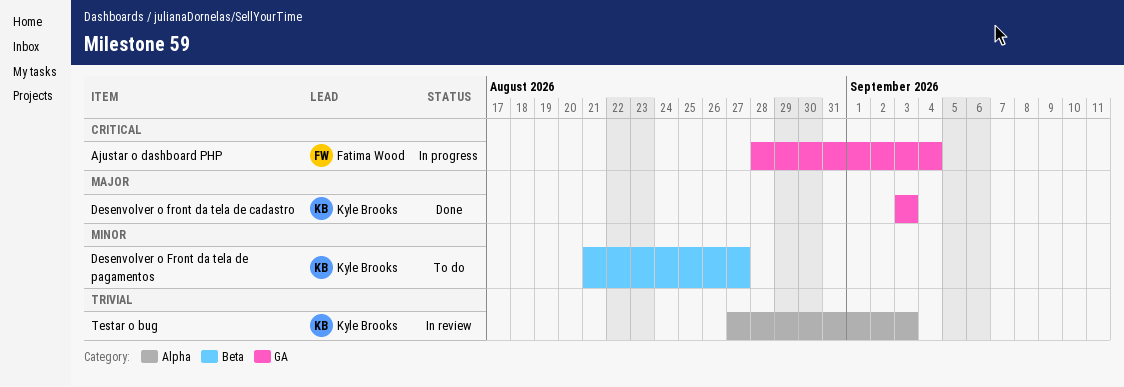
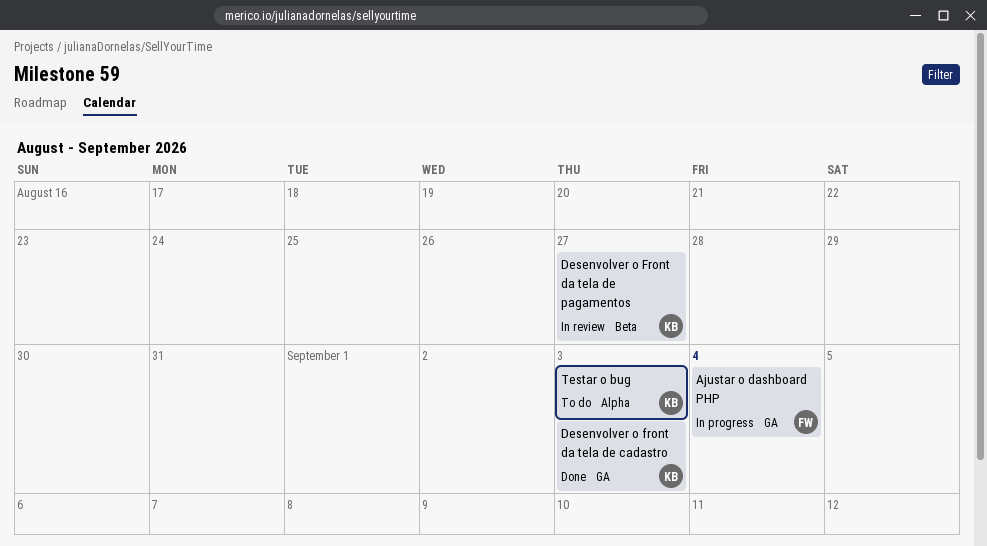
Desenvolver o Front da tela de pagamentos, status: To do -> In review
Testar o bug, status: In review -> To do

